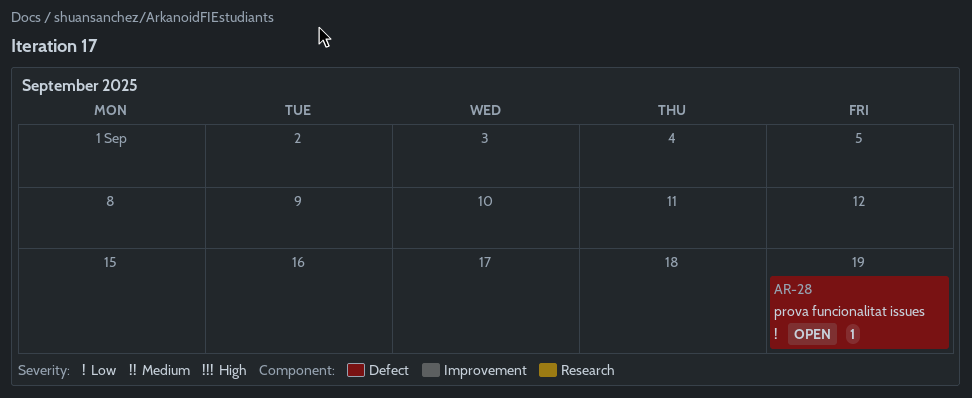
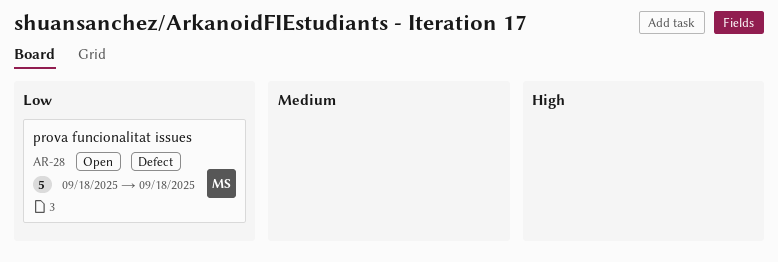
AR-28, estimate: 1 -> 5
AR-28, due: Sep 19 -> Sep 18

